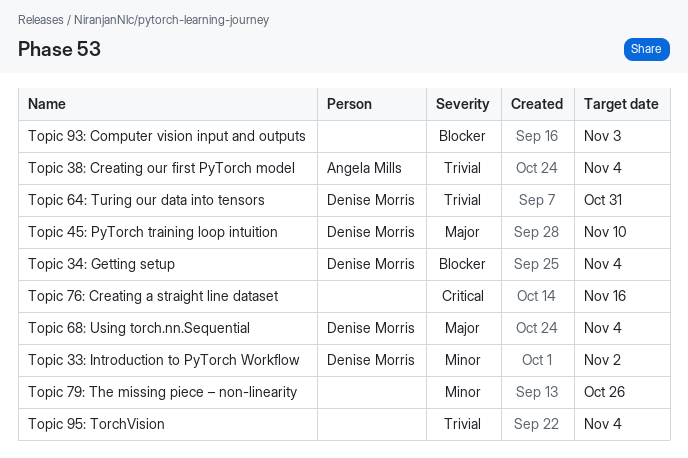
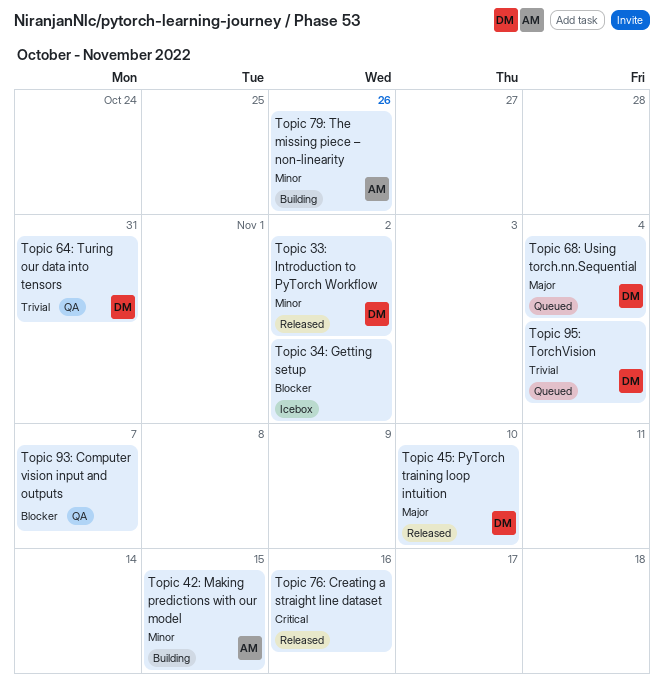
Topic 34: Getting setup, owner: Denise Morris -> none
Topic 34: Getting setup, due: Nov 4 -> Nov 2
Topic 38: Creating our first PyTorch model: present -> none
Topic 42: Making predictions with our model: none -> present
Topic 79: The missing piece – non-linearity, owner: none -> Angela Mills
Topic 93: Computer vision input and outputs, due: Nov 3 -> Nov 7
Topic 95: TorchVision, owner: none -> Denise Morris

